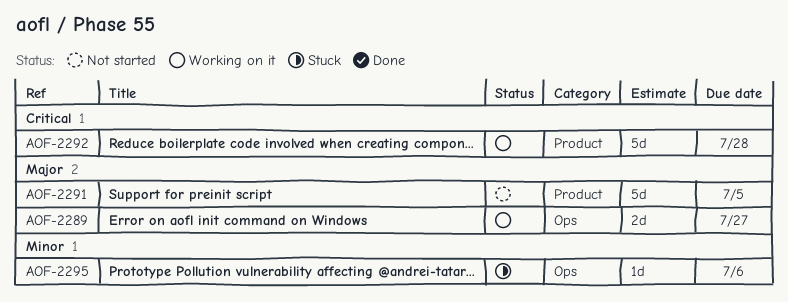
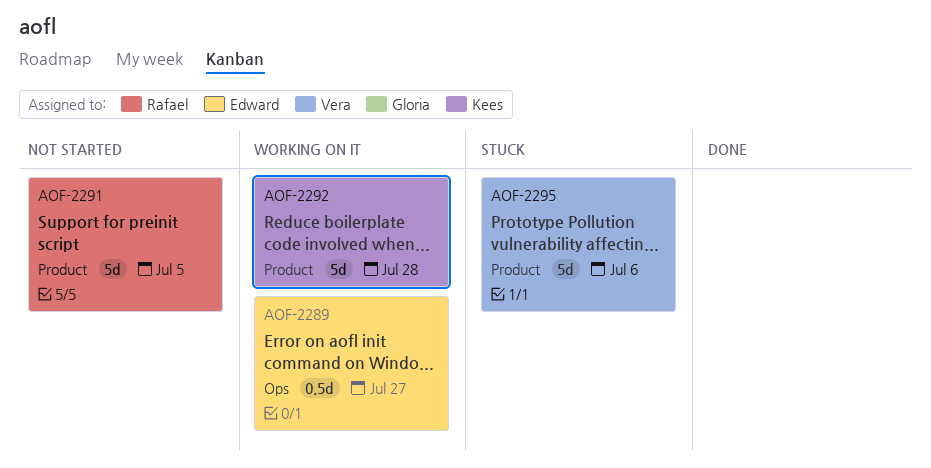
AOF-2289, estimate: 2d -> 0.5d
AOF-2295, label: Ops -> Product
AOF-2295, estimate: 1d -> 5d

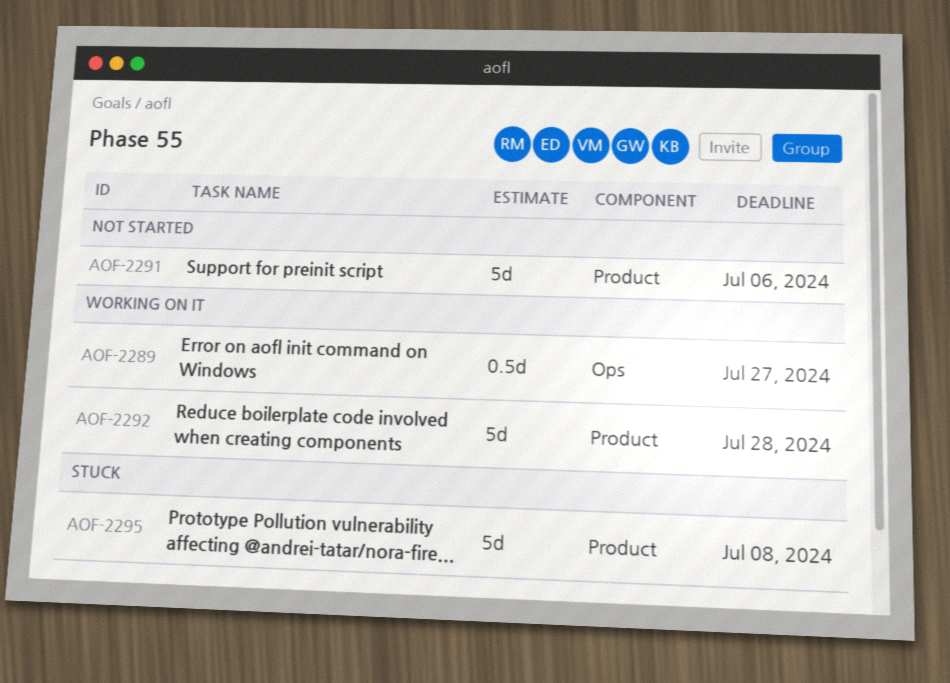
AOF-2291, due: Jul 5 -> Jul 6
AOF-2295, due: Jul 6 -> Jul 8

